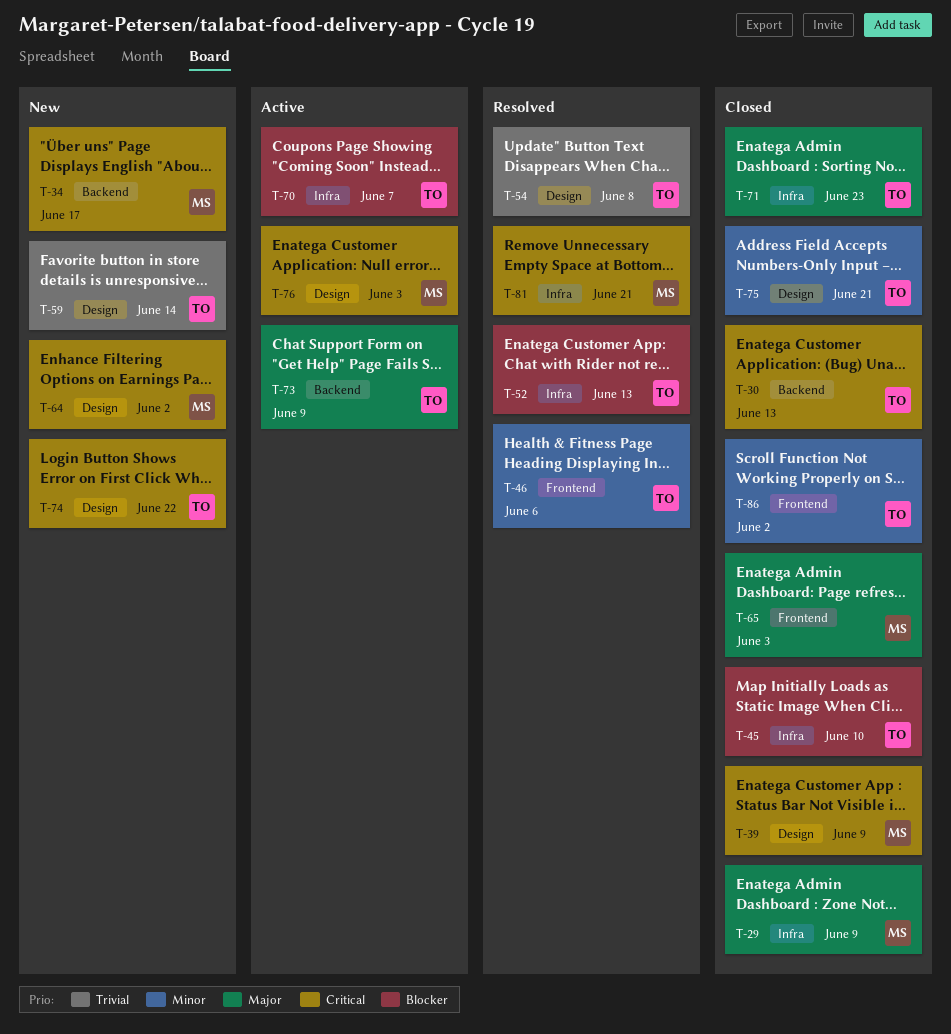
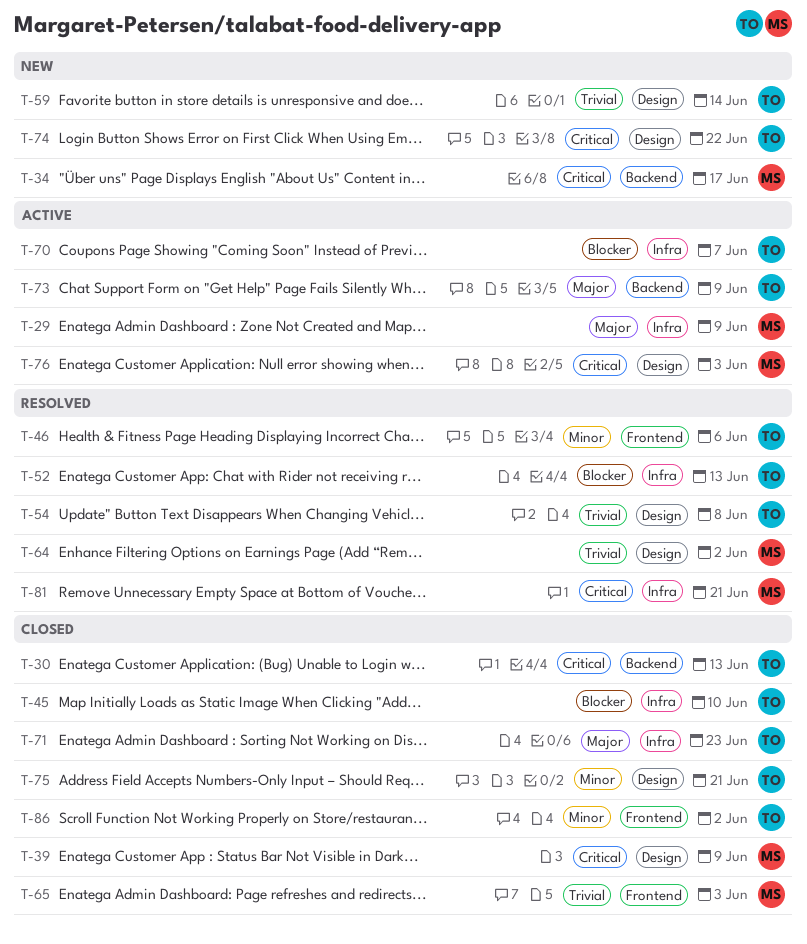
T-29, status: Closed -> Active
T-64, status: New -> Resolved
T-64, priority: Critical -> Trivial
T-65, priority: Major -> Trivial

